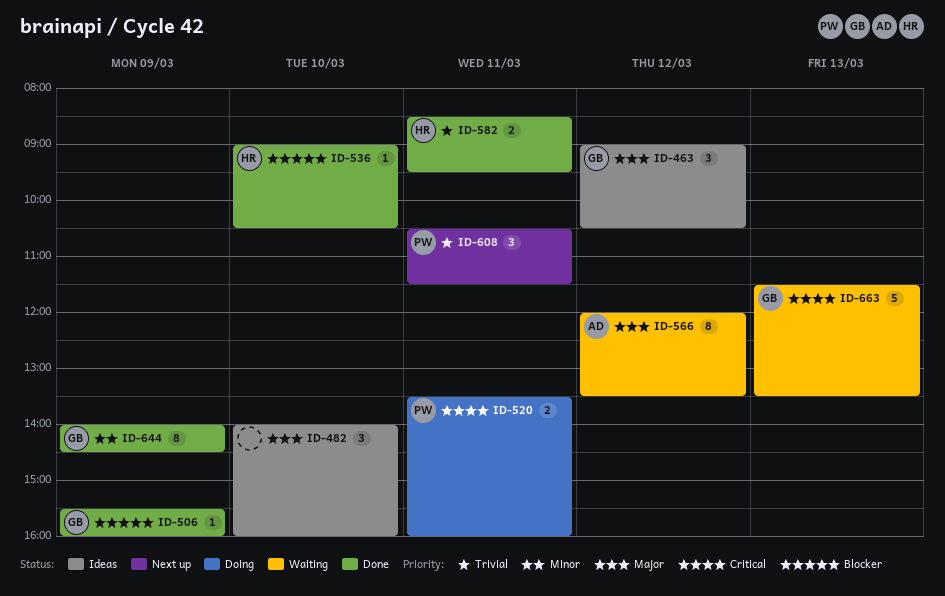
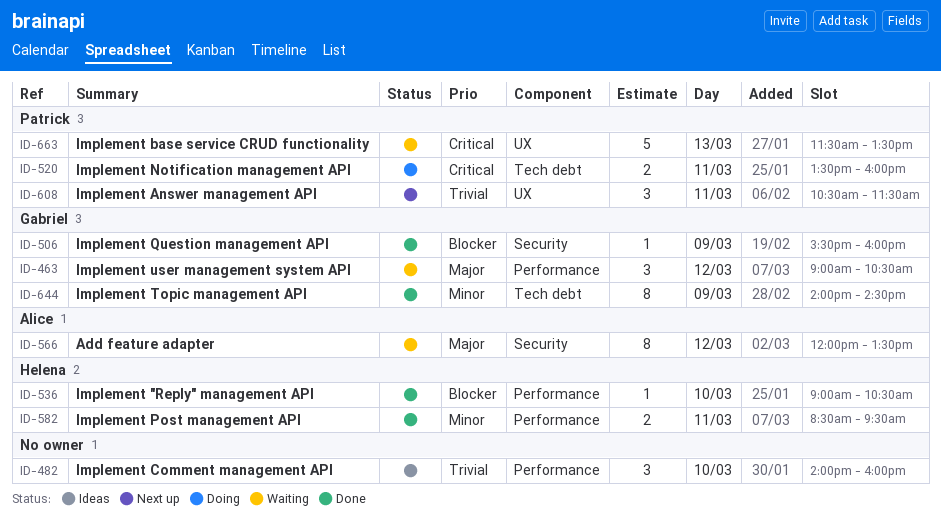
ID-463, status: Ideas -> Waiting
ID-482, priority: Major -> Trivial
ID-582, priority: Trivial -> Minor
ID-663, owner: Gabriel -> Patrick

